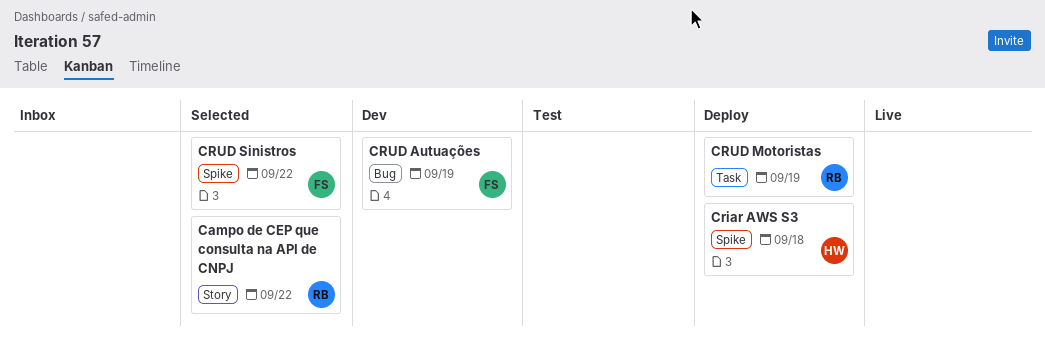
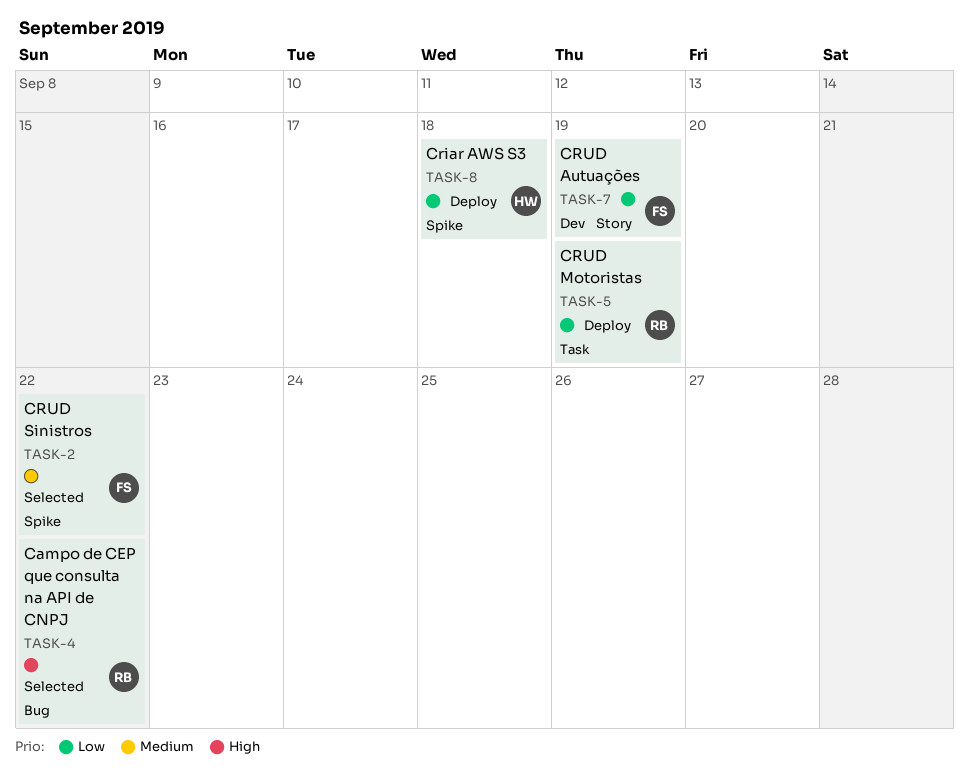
Campo de CEP que consulta na API de CNPJ, label: Story -> Bug
CRUD Autuações, label: Bug -> Story

